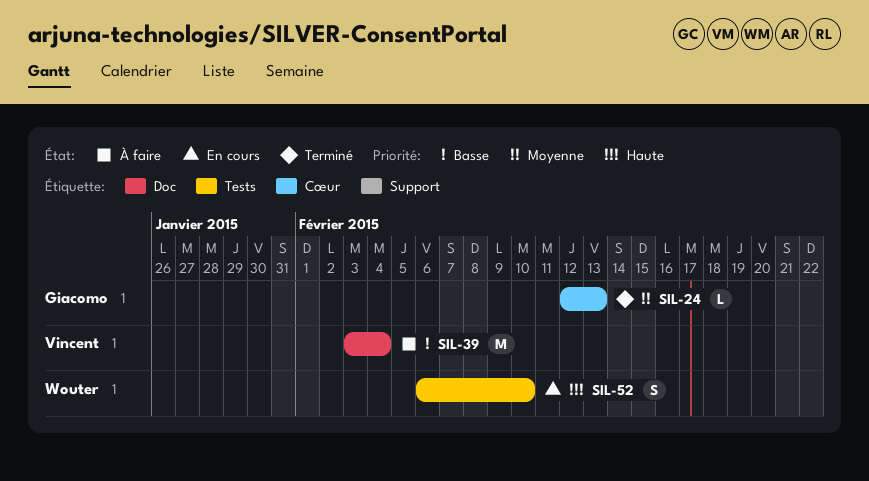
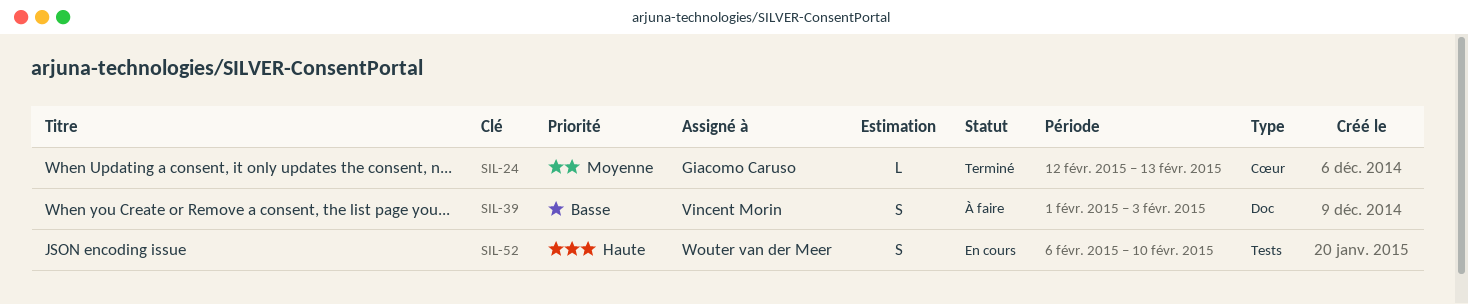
SIL-39, estimate: M -> S
SIL-39, start: Feb 3 -> Feb 1
SIL-39, due: Feb 4 -> Feb 3

